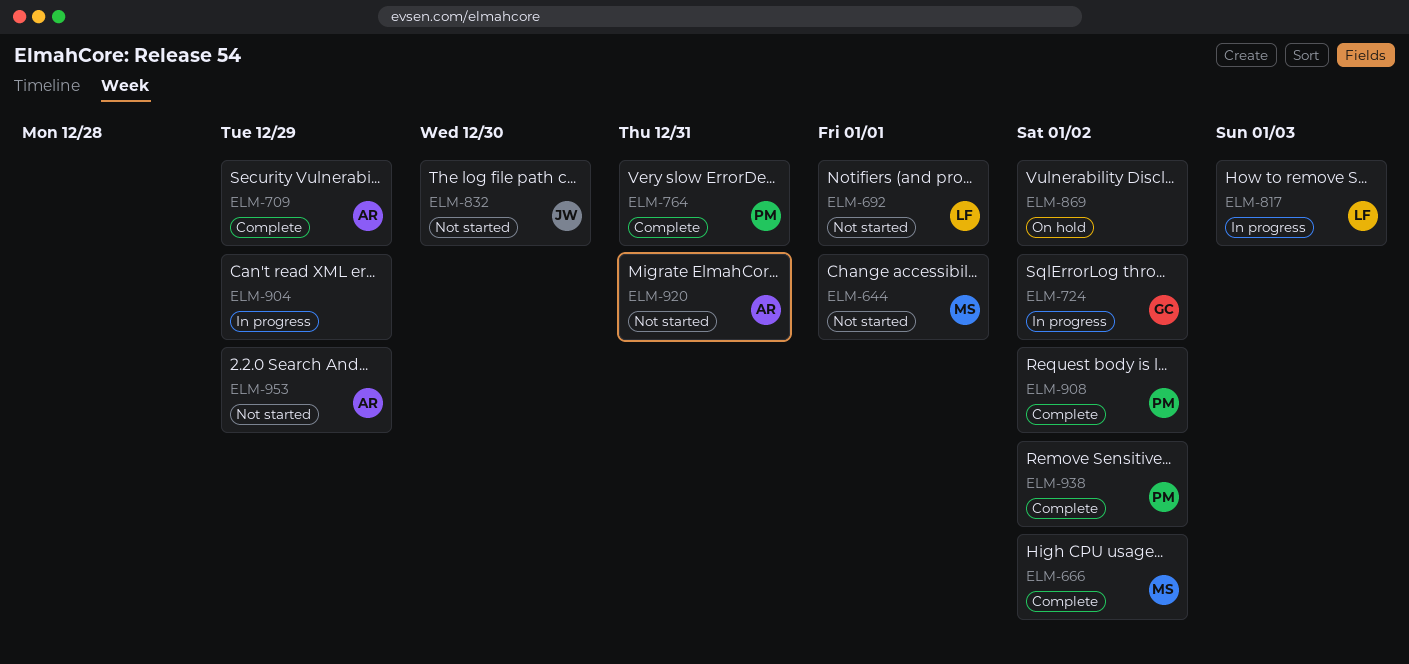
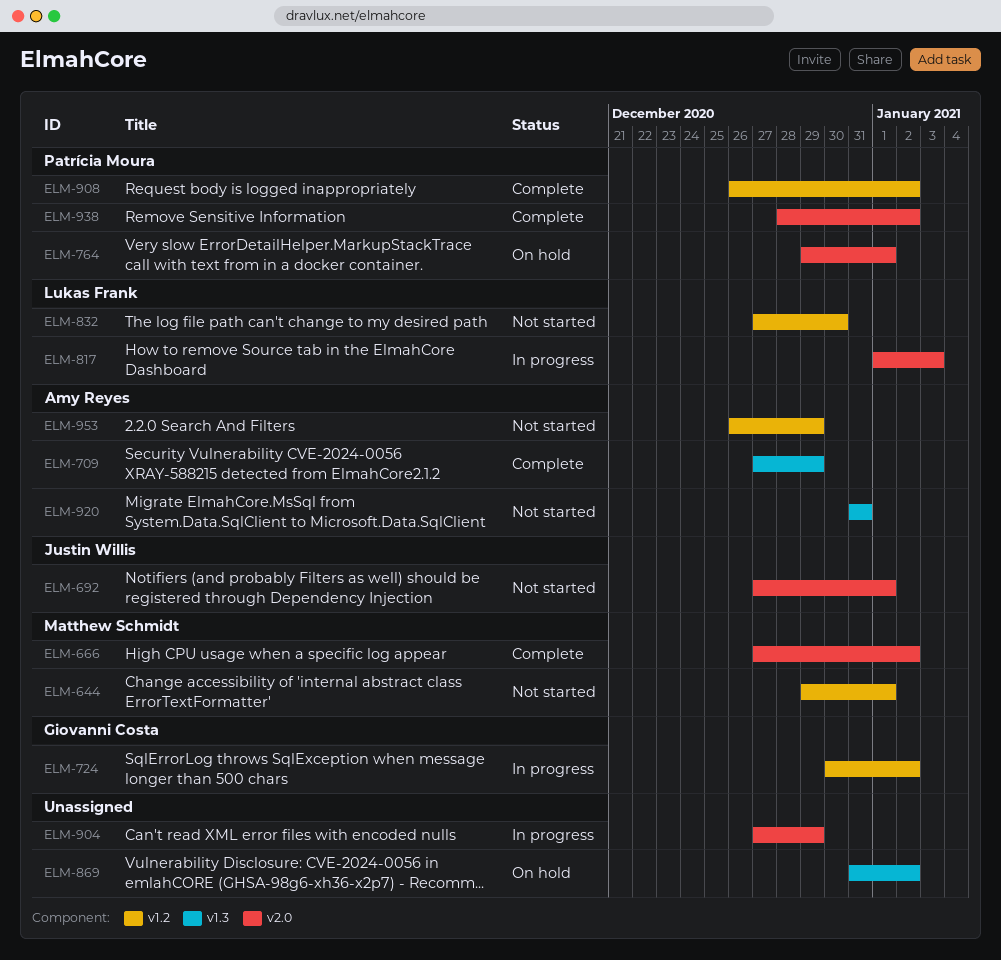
ELM-692, owner: Lukas Frank -> Justin Willis
ELM-764, status: Complete -> On hold
ELM-764, due: Dec 31 -> Jan 1
ELM-832, owner: Justin Willis -> Lukas Frank

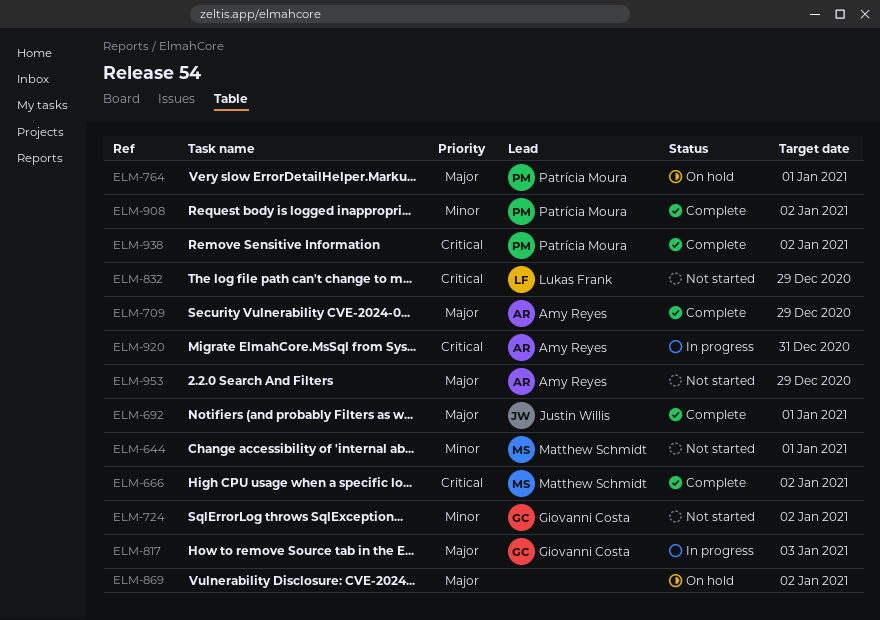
ELM-692, status: Not started -> Complete
ELM-724, status: In progress -> Not started
ELM-817, owner: Lukas Frank -> Giovanni Costa
ELM-832, due: Dec 30 -> Dec 29
ELM-904: present -> none
ELM-920, status: Not started -> In progress

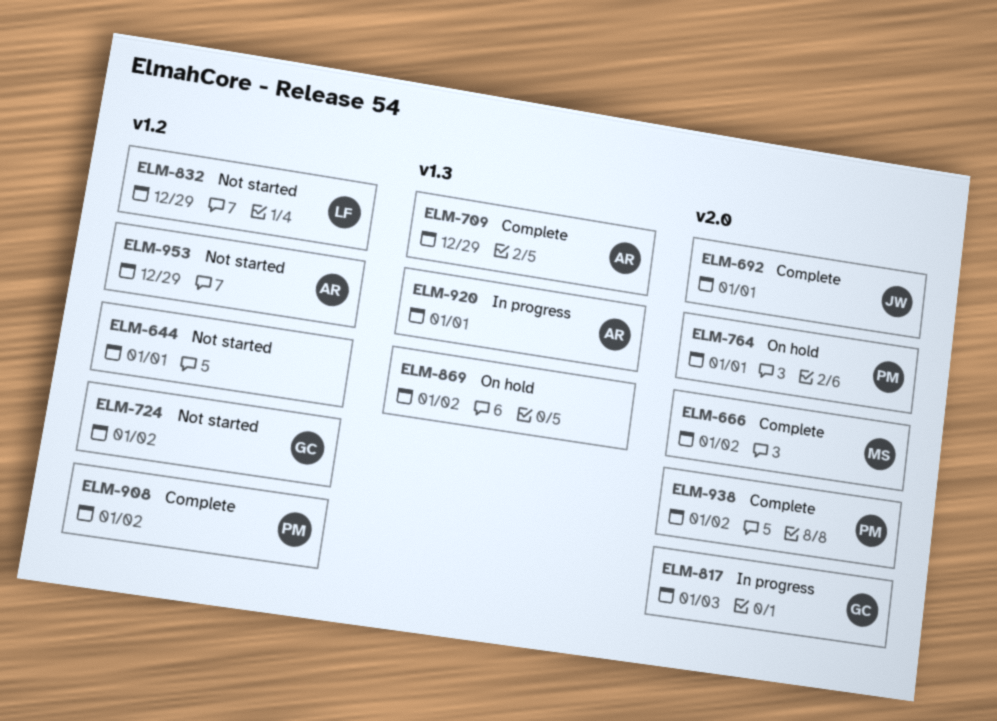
ELM-644, owner: Matthew Schmidt -> none
ELM-920, due: Dec 31 -> Jan 1

